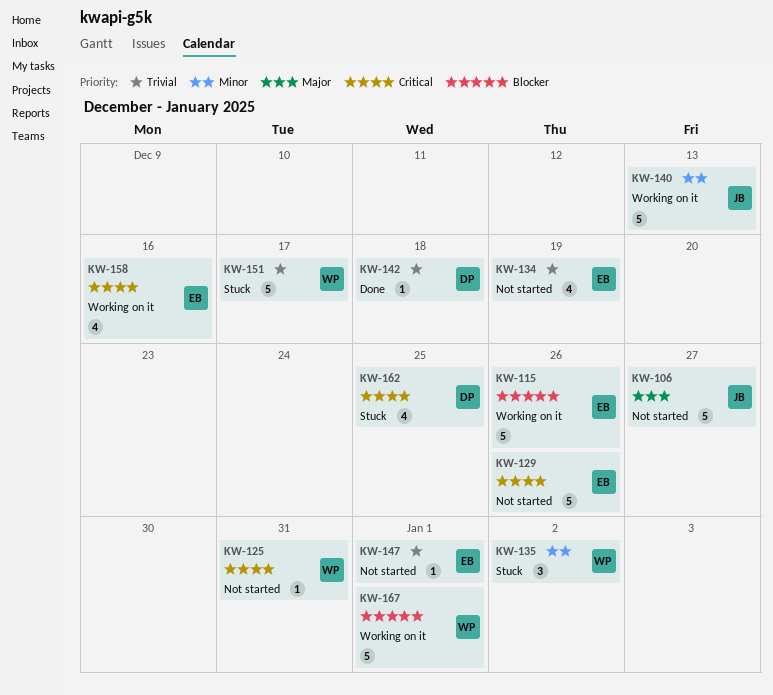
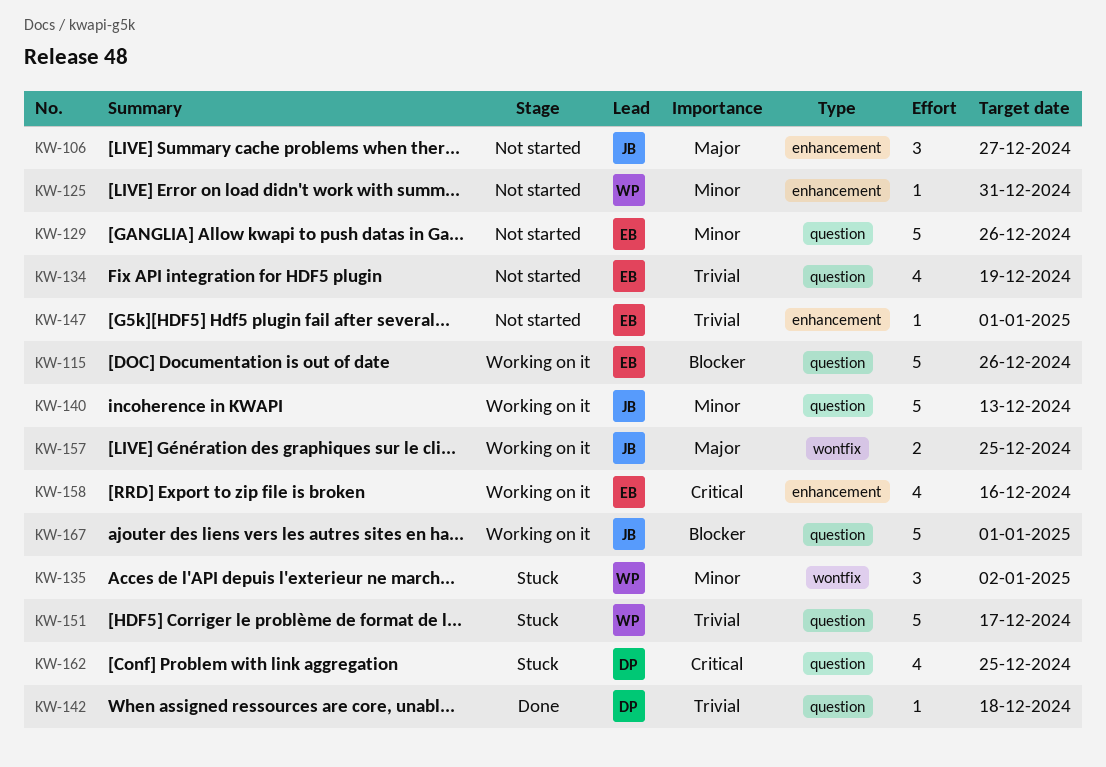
KW-106, estimate: 5 -> 3
KW-125, priority: Critical -> Minor
KW-129, priority: Critical -> Minor
KW-157: none -> present
KW-167, owner: WP -> JB

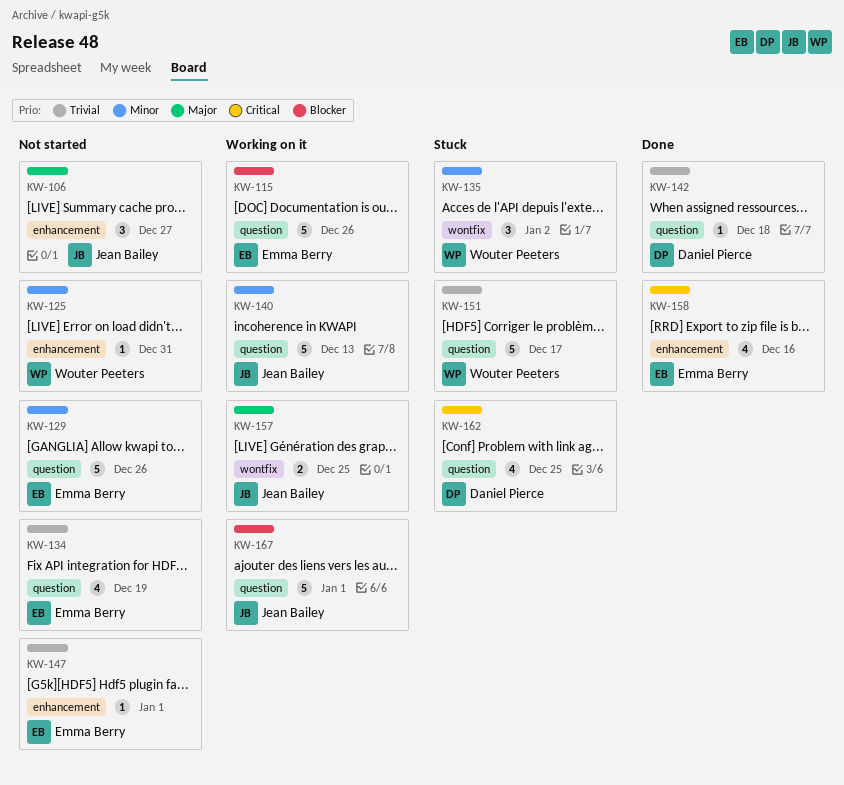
KW-158, status: Working on it -> Done

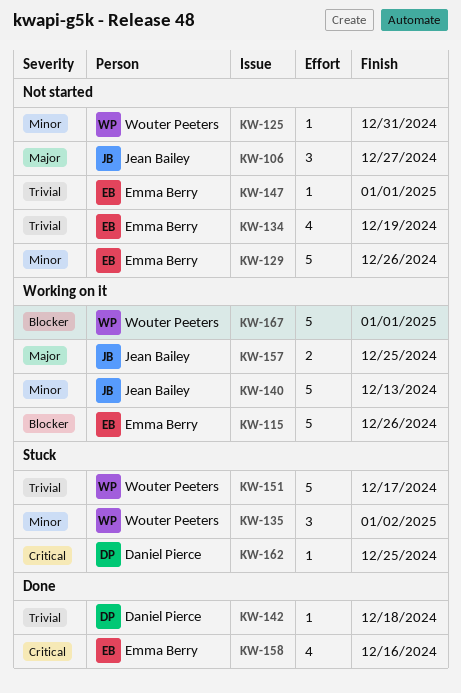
KW-162, estimate: 4 -> 1
KW-167, owner: Jean Bailey -> Wouter Peeters

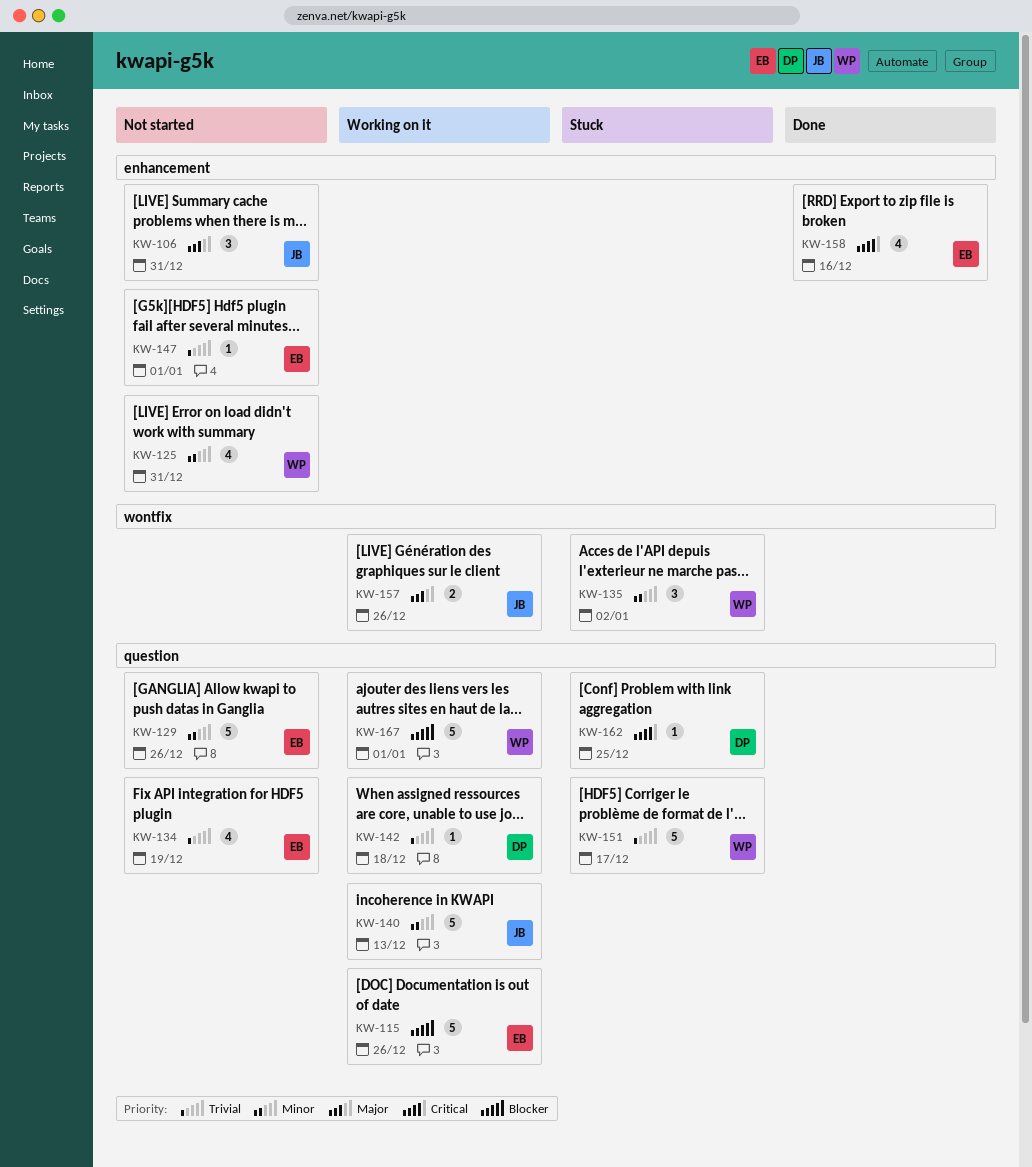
KW-106, due: Dec 27 -> Dec 31
KW-125, estimate: 1 -> 4
KW-142, status: Done -> Working on it
KW-157, due: Dec 25 -> Dec 26

